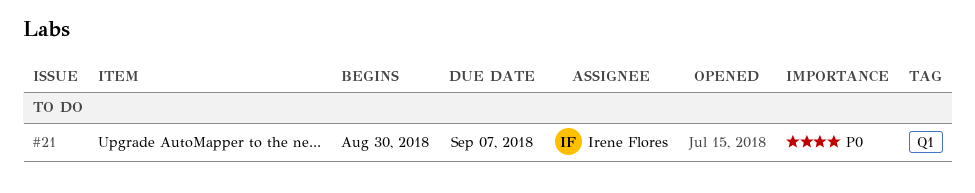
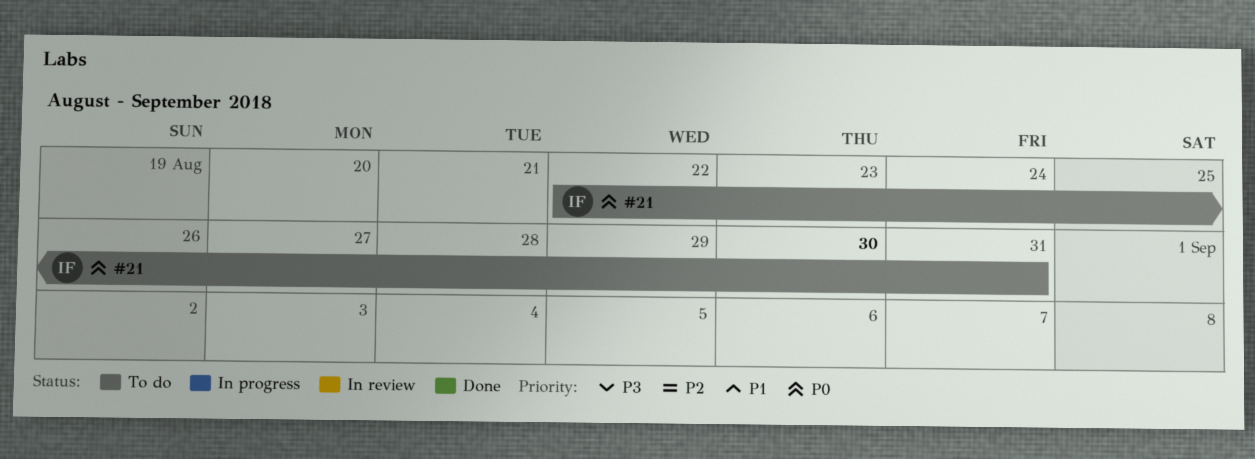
#21, start: Aug 30 -> Aug 22
#21, due: Sep 7 -> Aug 31

